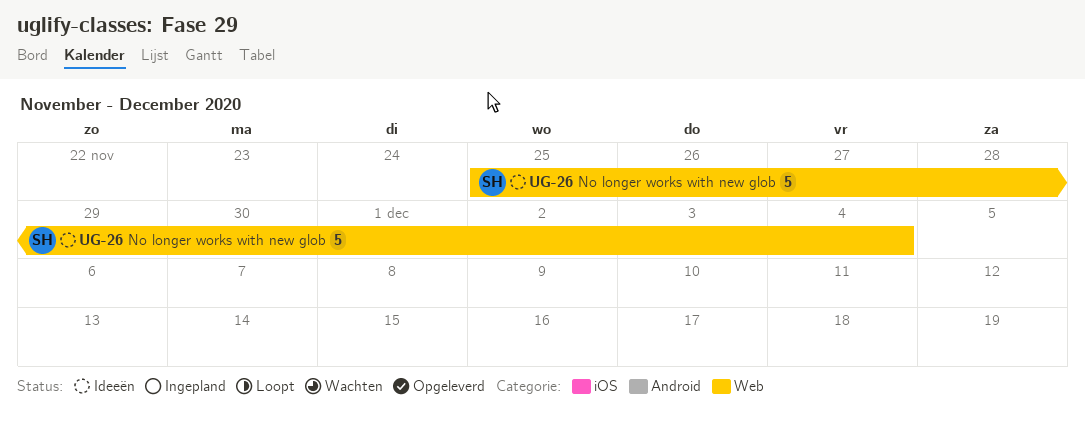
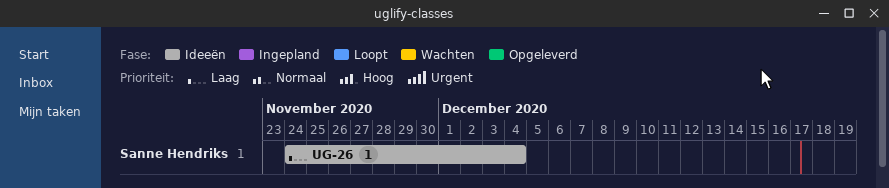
UG-26, estimate: 5 -> 1
UG-26, start: Nov 25 -> Nov 24

